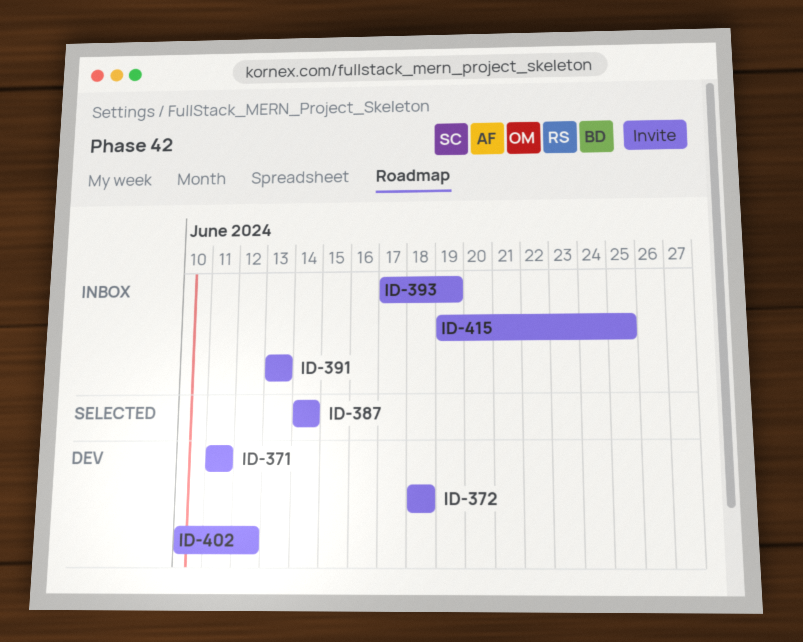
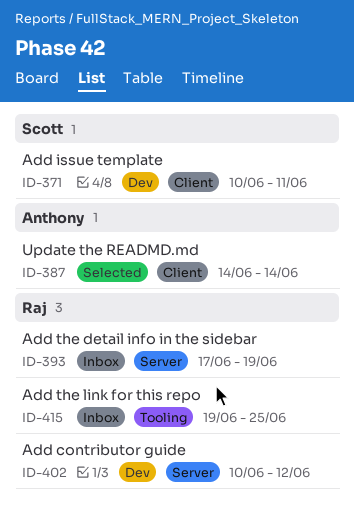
ID-371, start: Jun 11 -> Jun 10
ID-372: present -> none
ID-391: present -> none

